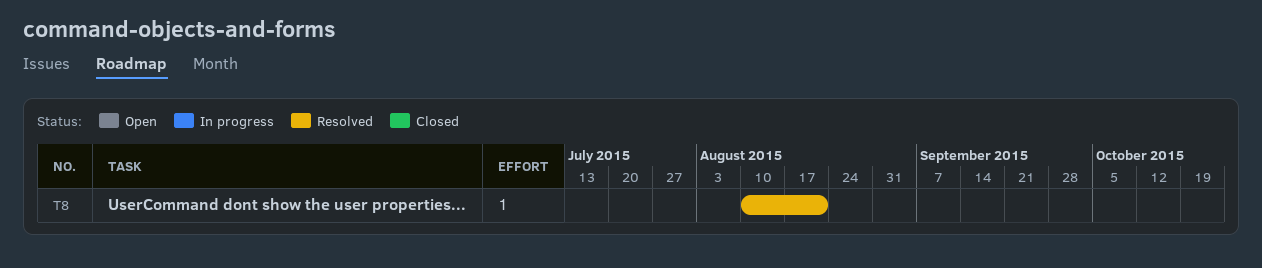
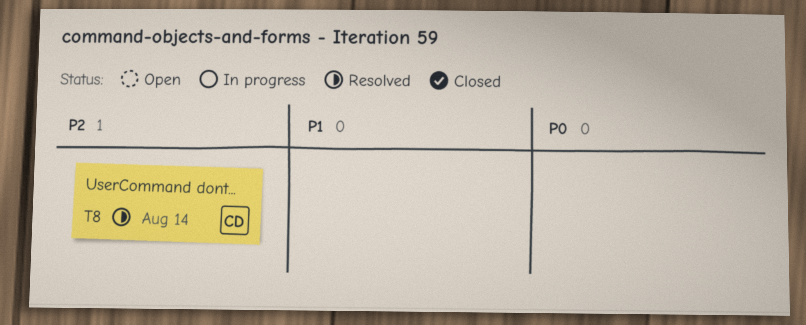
T8, due: Aug 21 -> Aug 14

